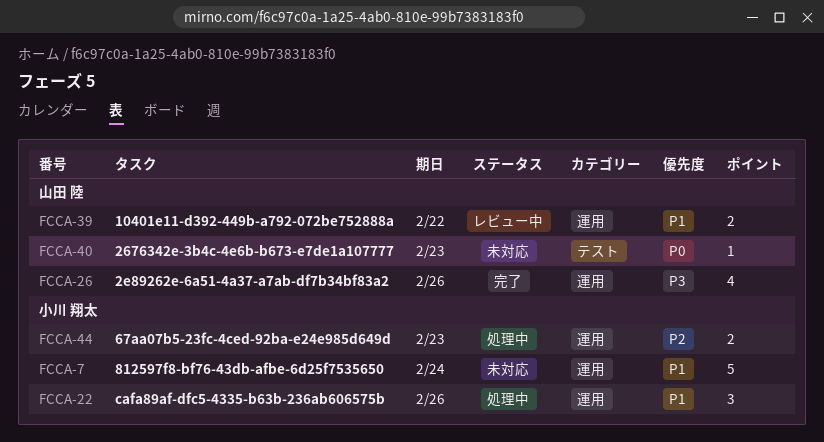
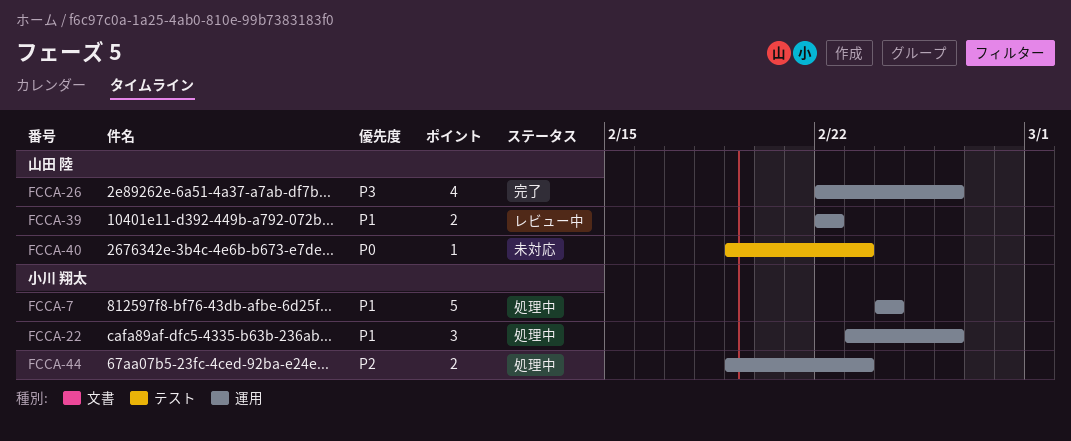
FCCA-7, status: 未対応 -> 処理中

